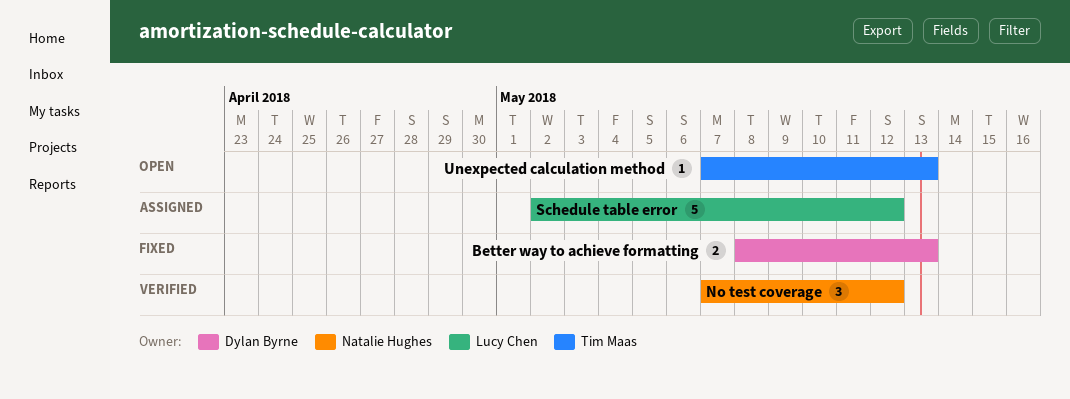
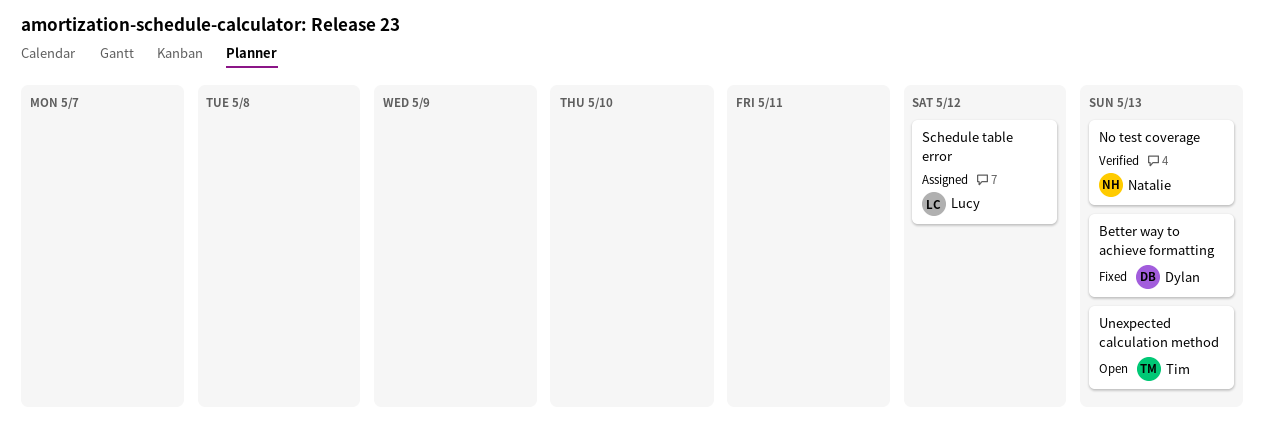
No test coverage, due: May 12 -> May 13

